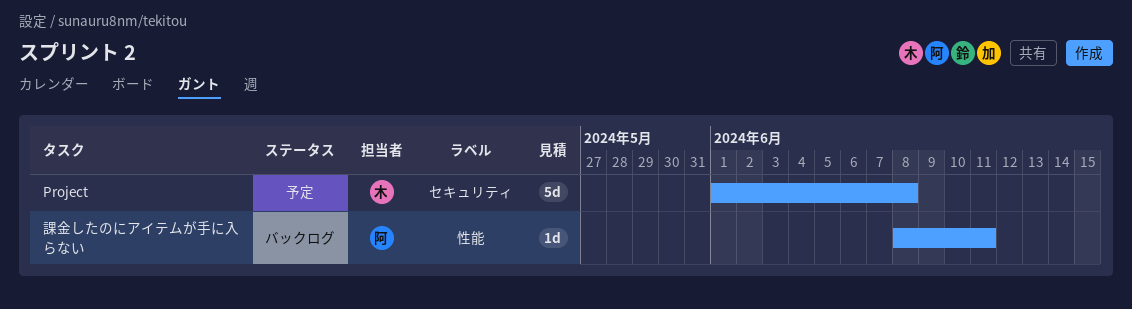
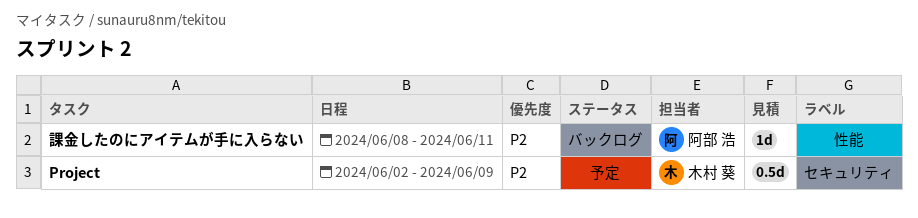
Project, estimate: 5d -> 0.5d
Project, start: Jun 1 -> Jun 2
Project, due: Jun 8 -> Jun 9

